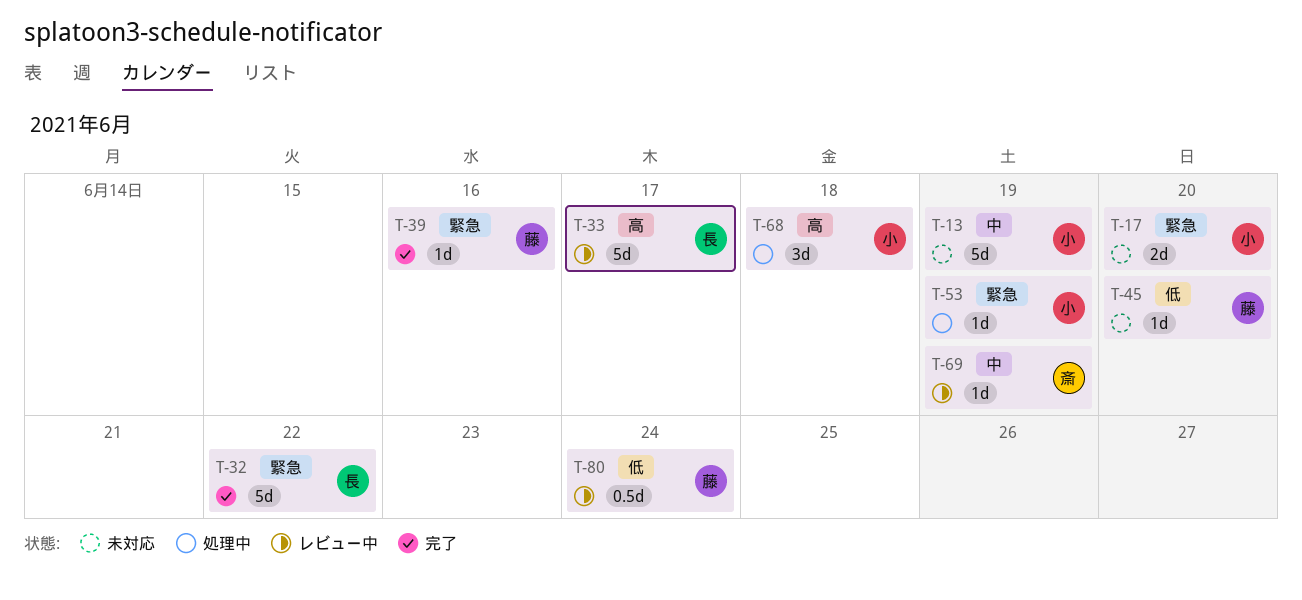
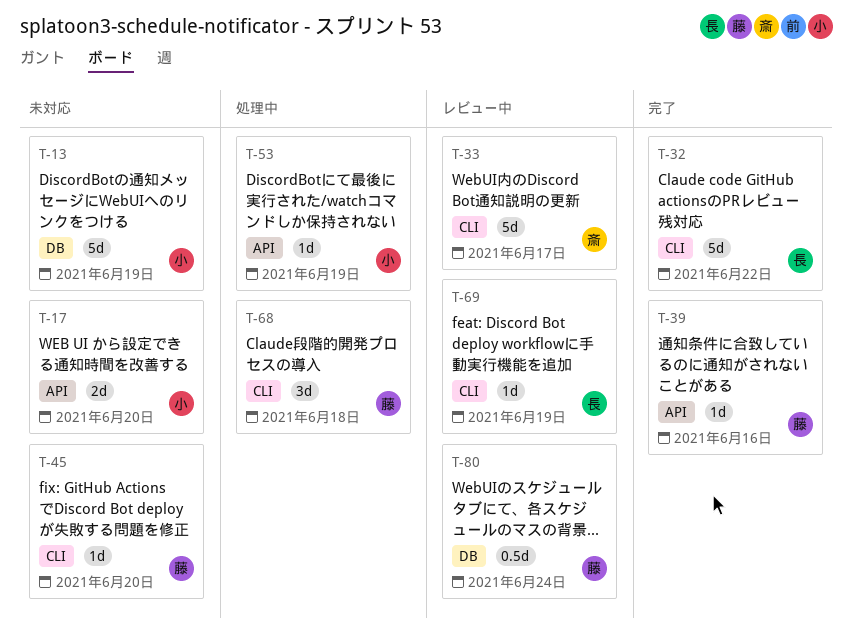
T-33, owner: 長 -> 斎
T-68, owner: 小 -> 藤
T-69, owner: 斎 -> 長

